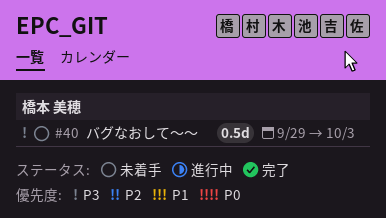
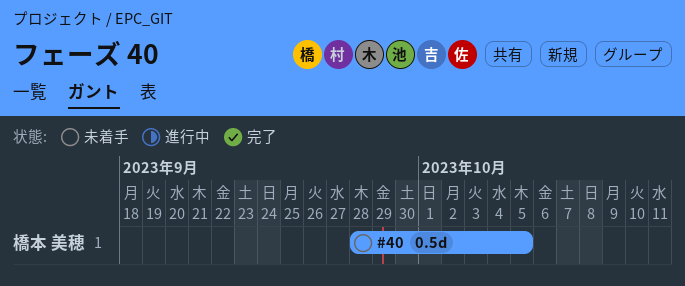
#40, start: Sep 29 -> Sep 28
#40, due: Oct 3 -> Oct 5

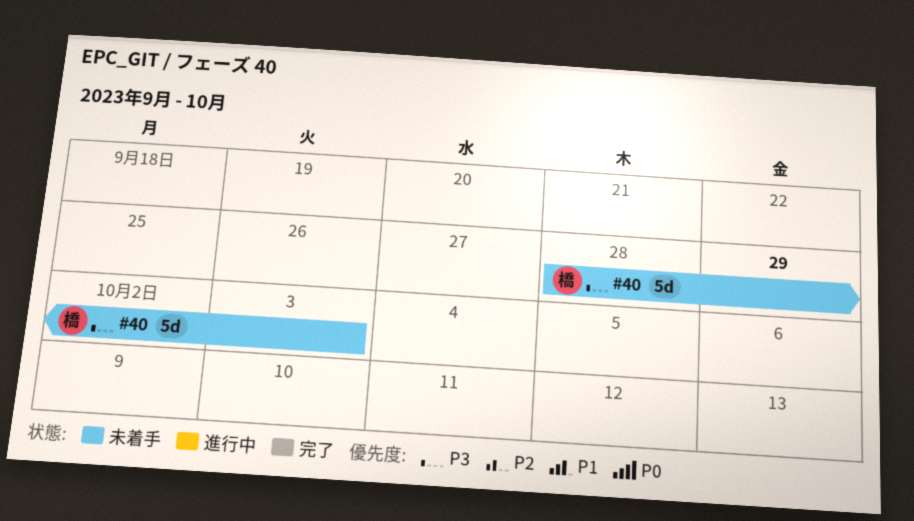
#40, estimate: 0.5d -> 5d
#40, due: Oct 5 -> Oct 3

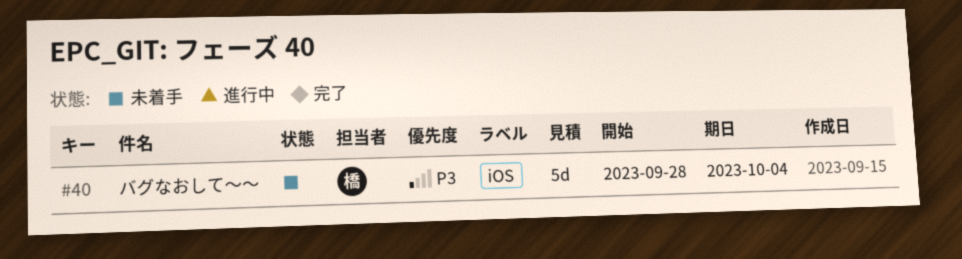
#40, due: Oct 3 -> Oct 4

